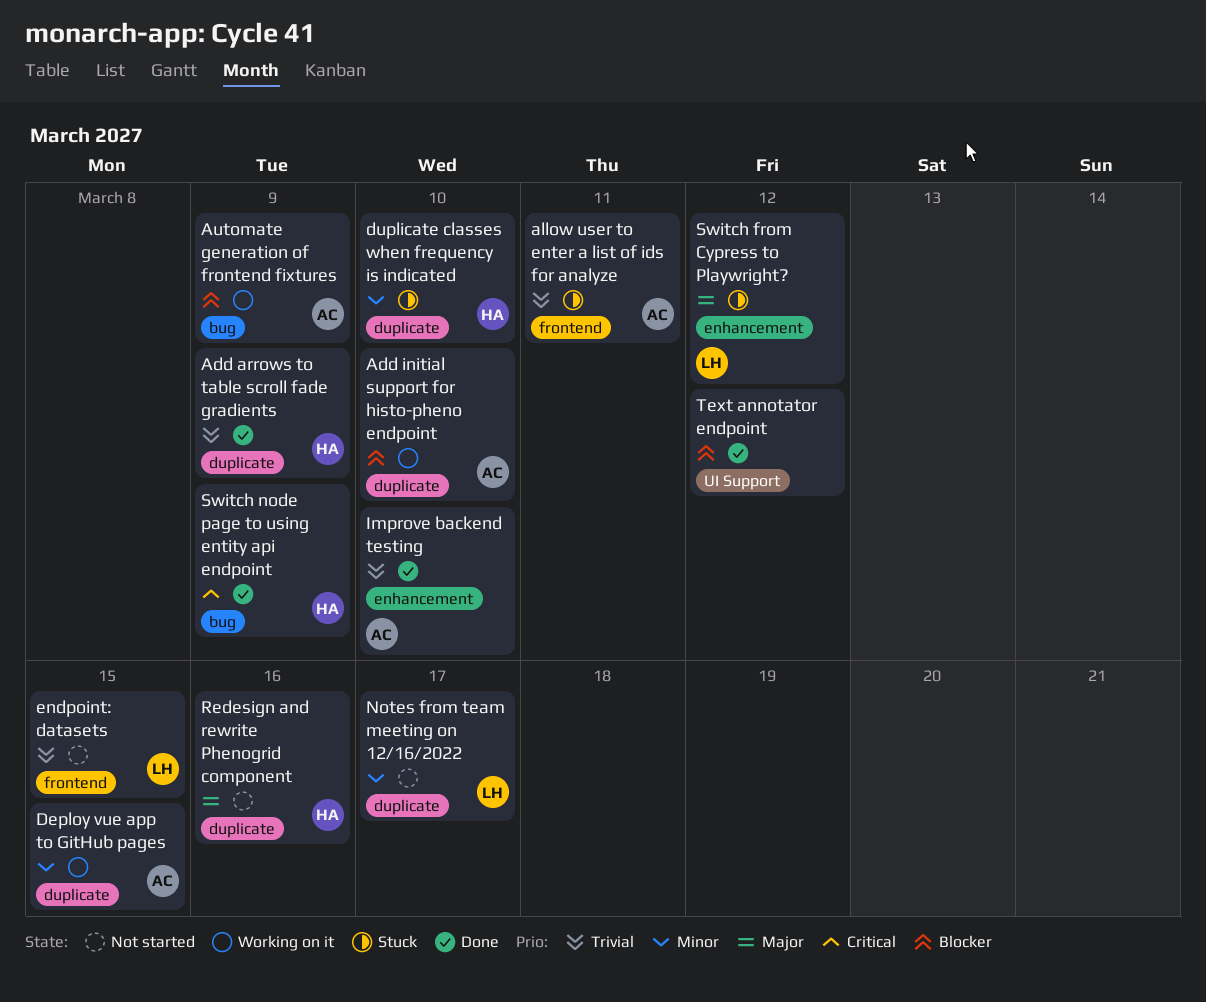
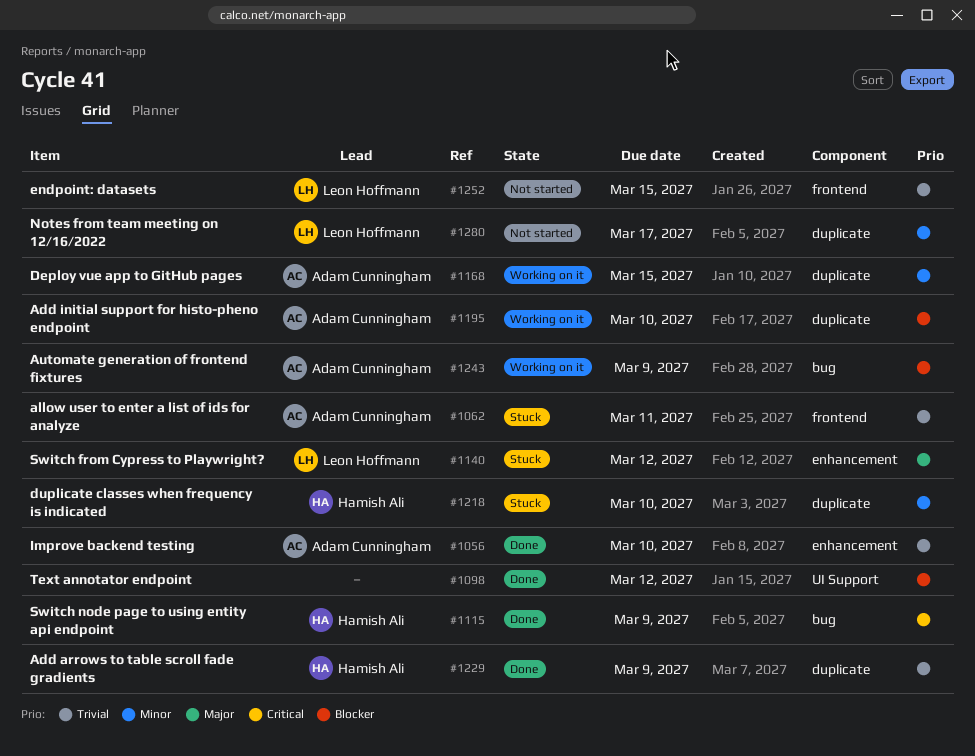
Redesign and rewrite Phenogrid component: present -> none

